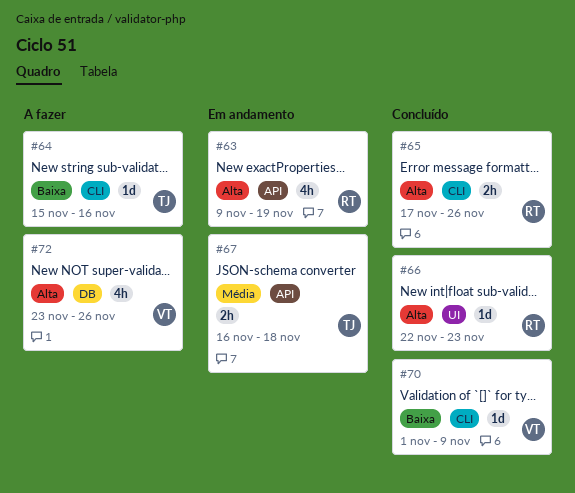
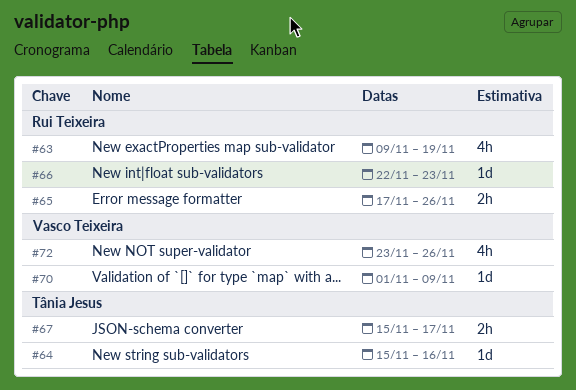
#67, start: Nov 16 -> Nov 15
#67, due: Nov 18 -> Nov 17

